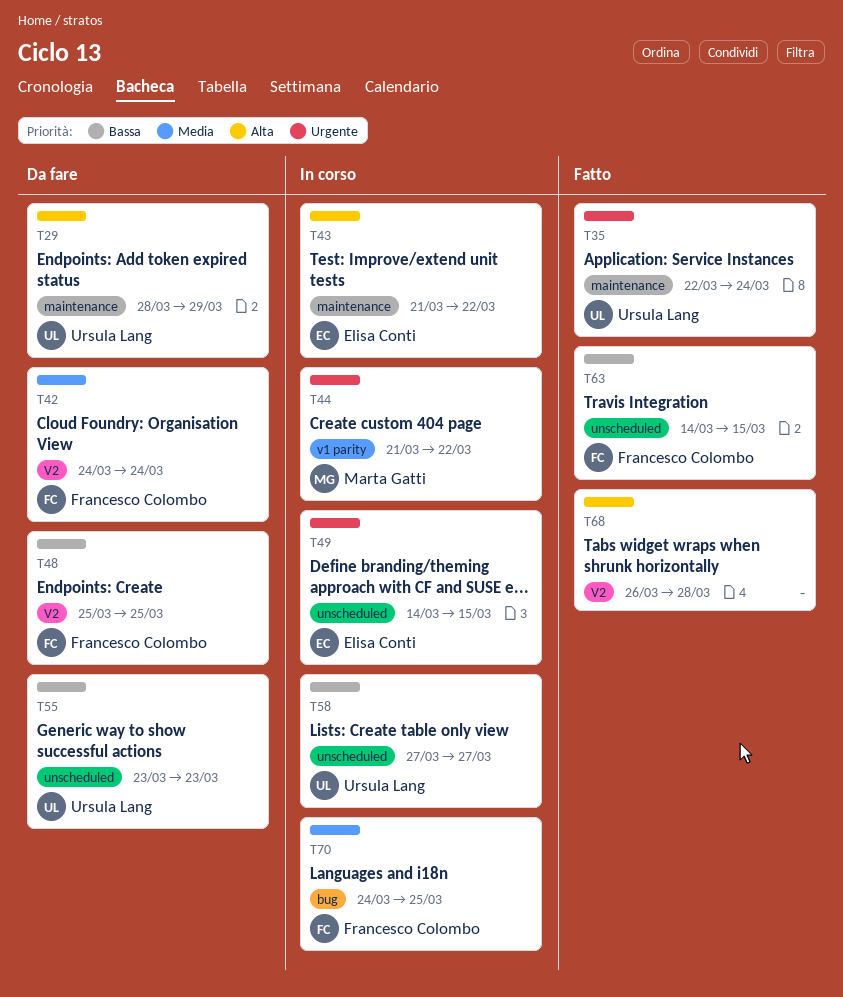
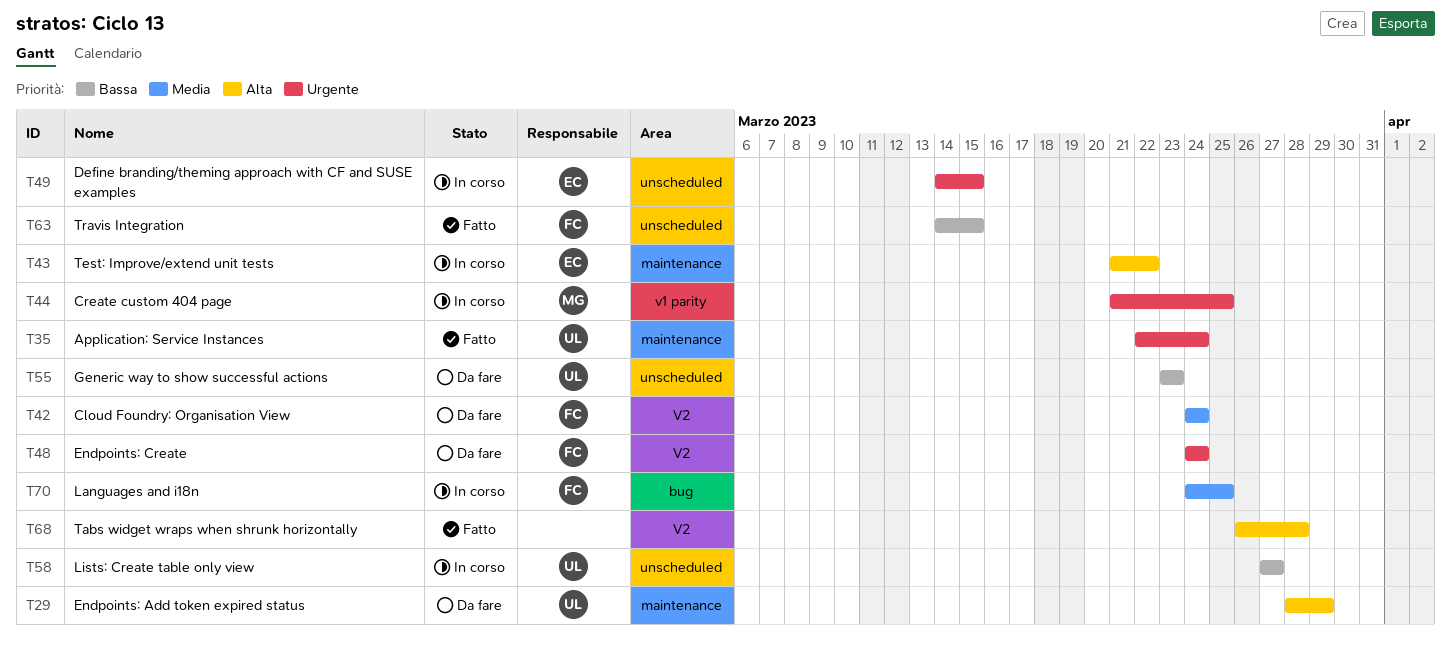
T44, due: Mar 22 -> Mar 25
T48, priority: Bassa -> Urgente
T48, start: Mar 25 -> Mar 24
T48, due: Mar 25 -> Mar 24

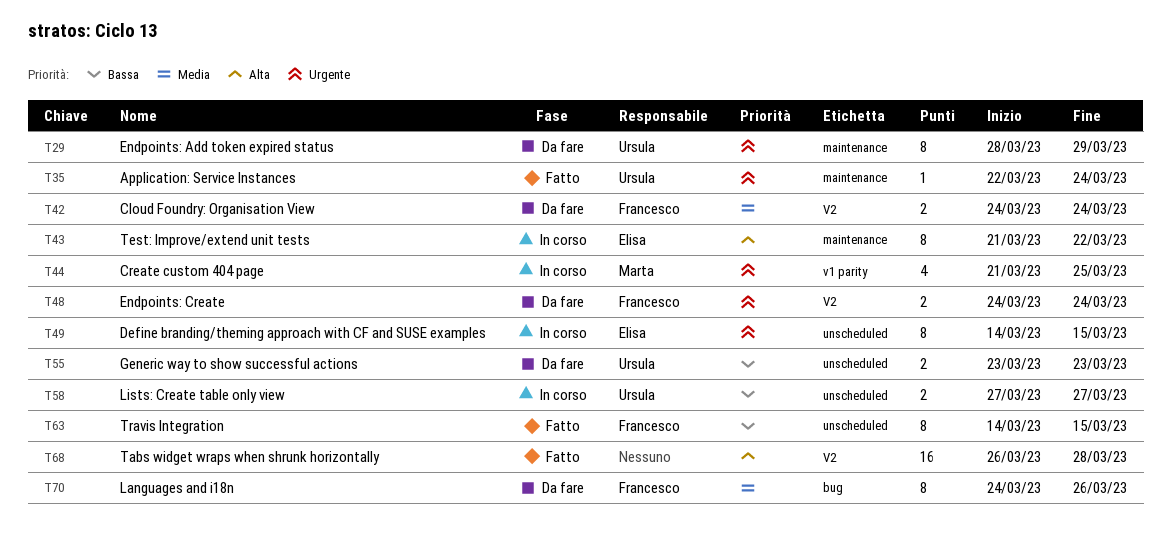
T29, priority: Alta -> Urgente
T70, status: In corso -> Da fare
T70, due: Mar 25 -> Mar 26

